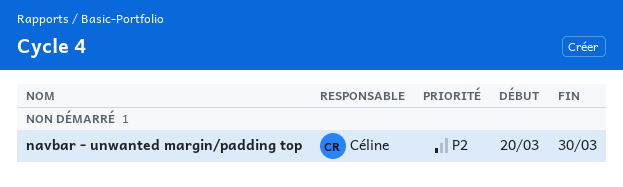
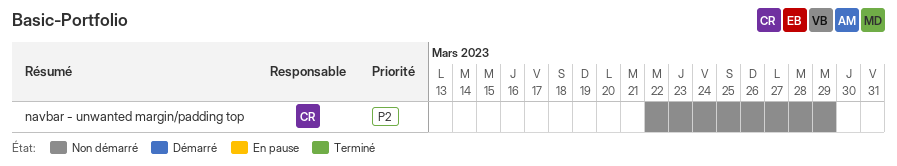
navbar - unwanted margin/padding top, start: Mar 20 -> Mar 22
navbar - unwanted margin/padding top, due: Mar 30 -> Mar 29

